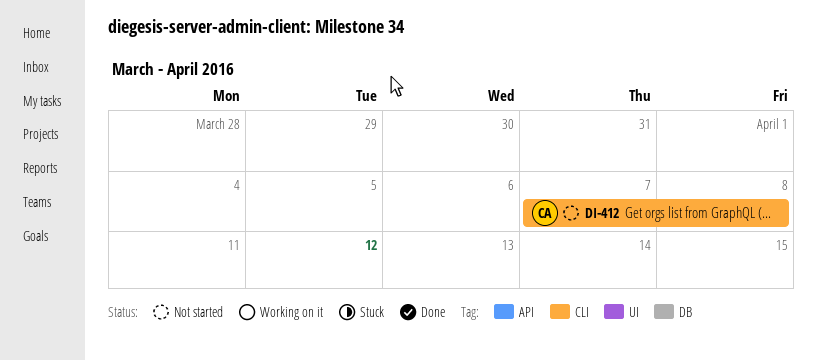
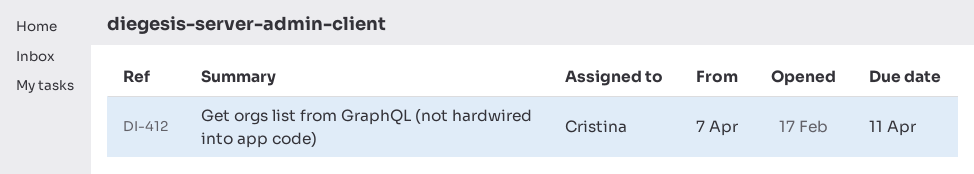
DI-412, due: Apr 8 -> Apr 11

